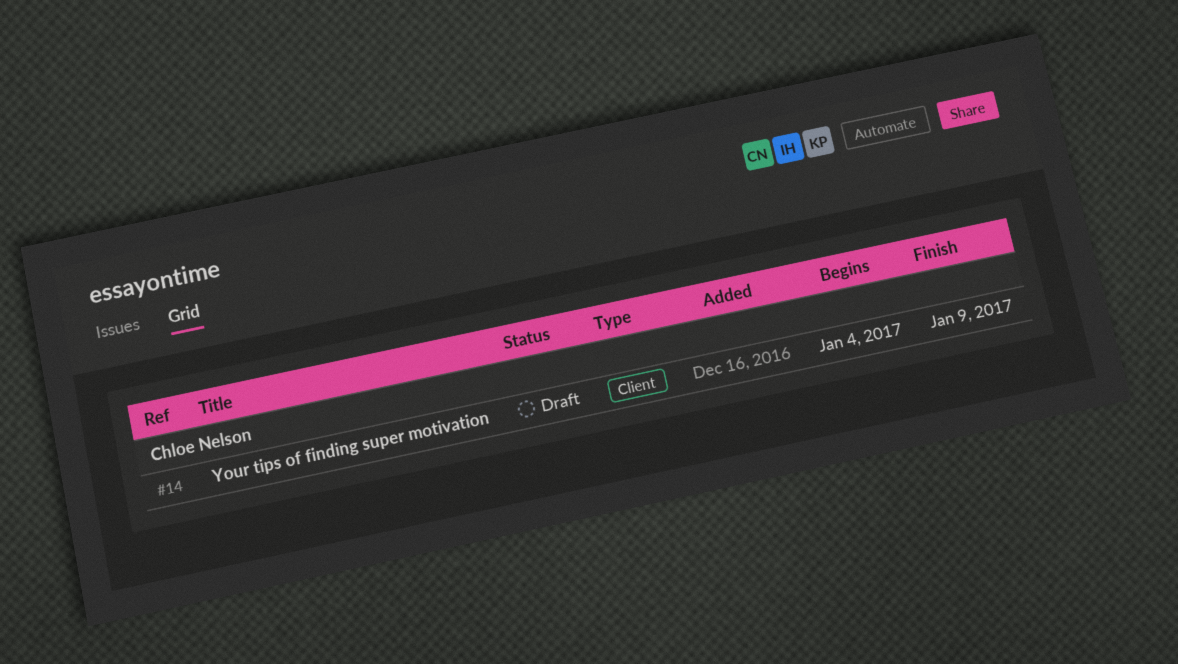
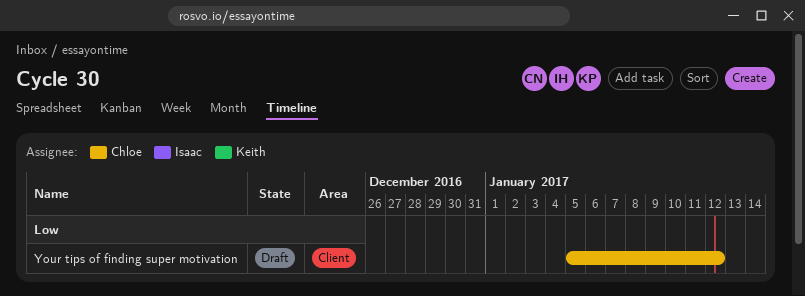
Your tips of finding super motivation, start: Jan 4 -> Jan 5
Your tips of finding super motivation, due: Jan 9 -> Jan 12

